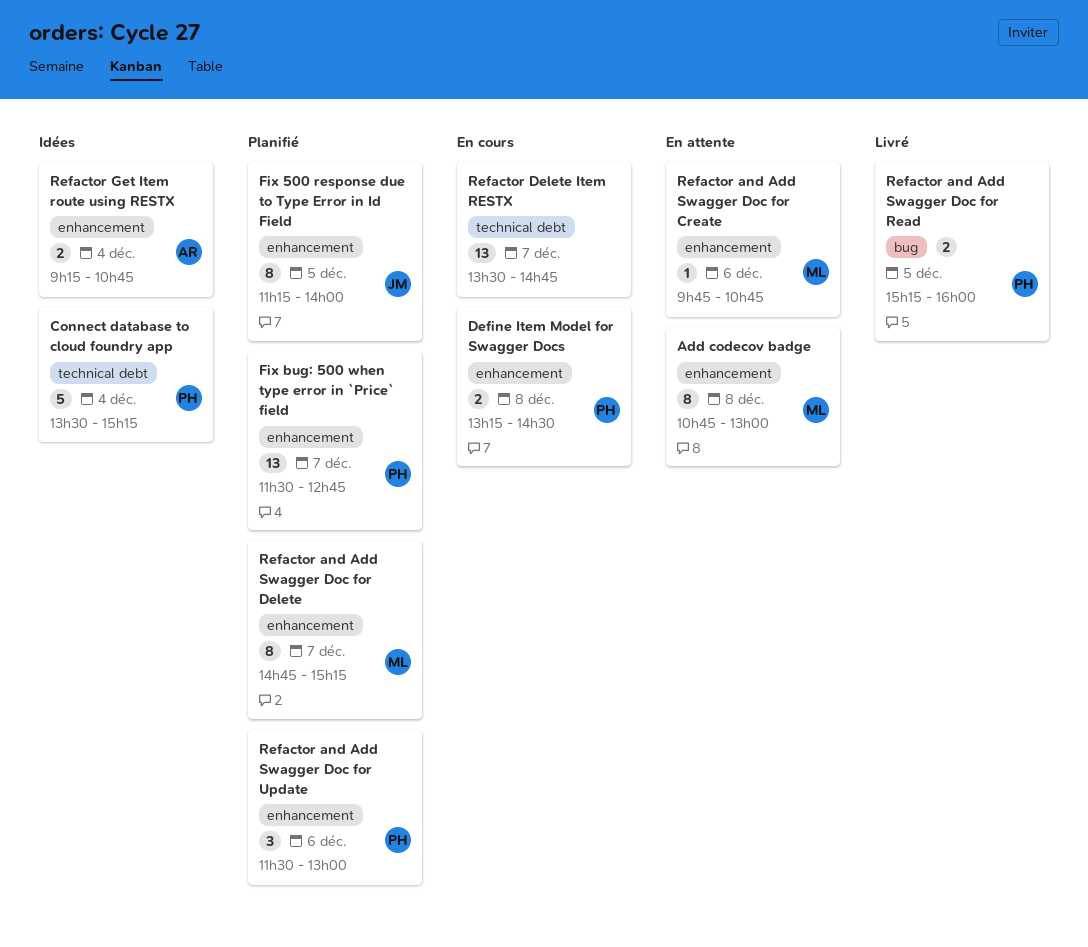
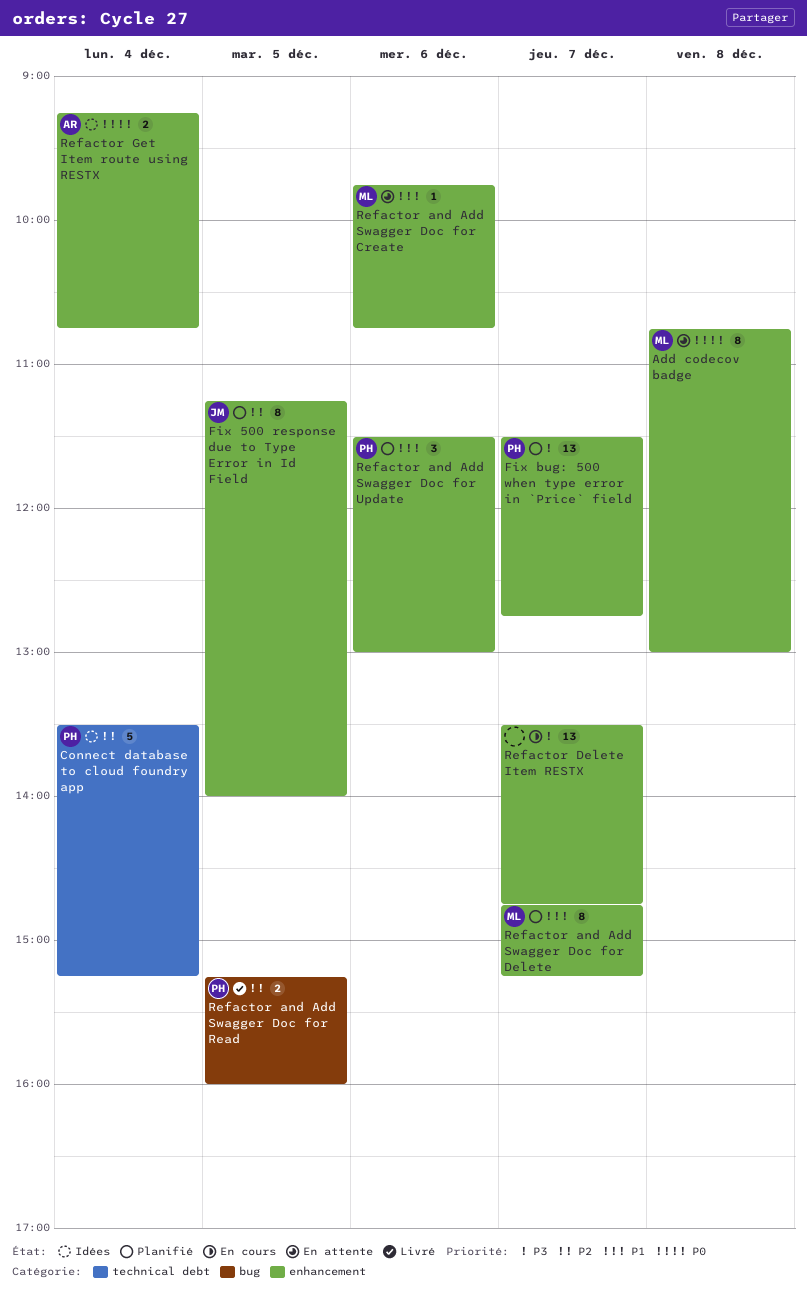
Define Item Model for Swagger Docs: present -> none
Refactor Delete Item RESTX, label: technical debt -> enhancement

